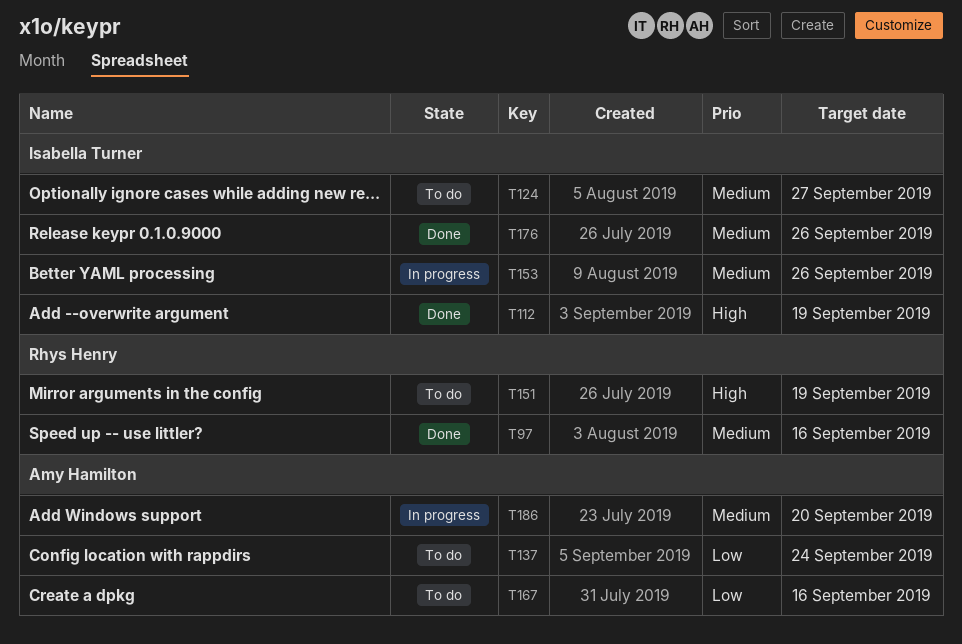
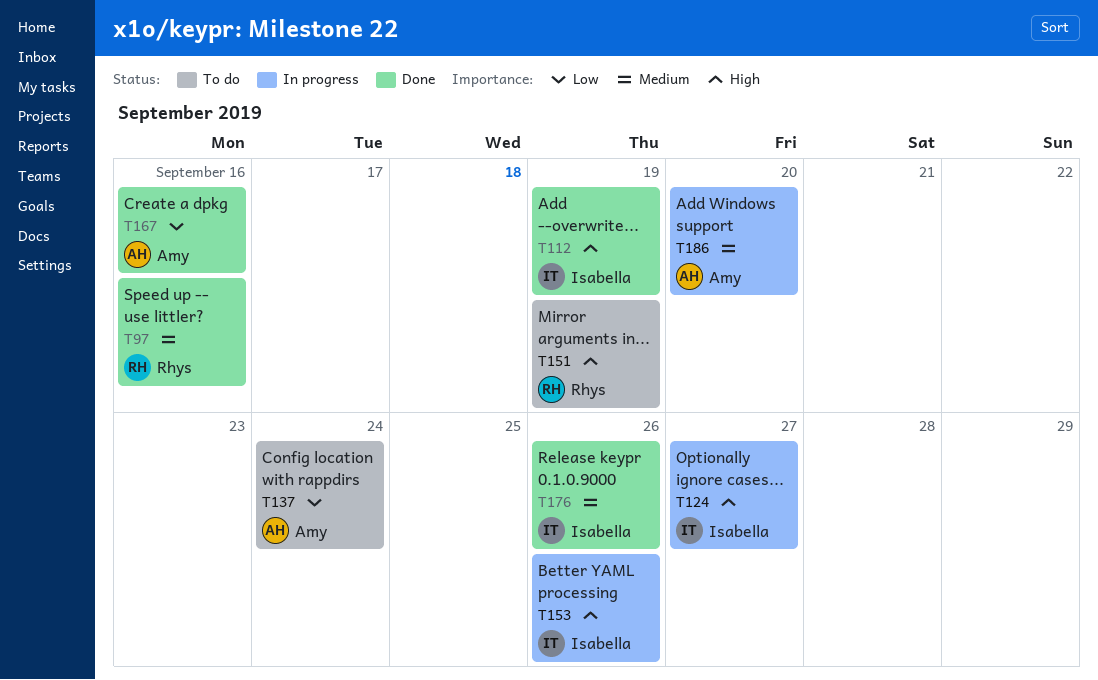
T124, status: To do -> In progress
T124, priority: Medium -> High
T153, priority: Medium -> High
T167, status: To do -> Done

